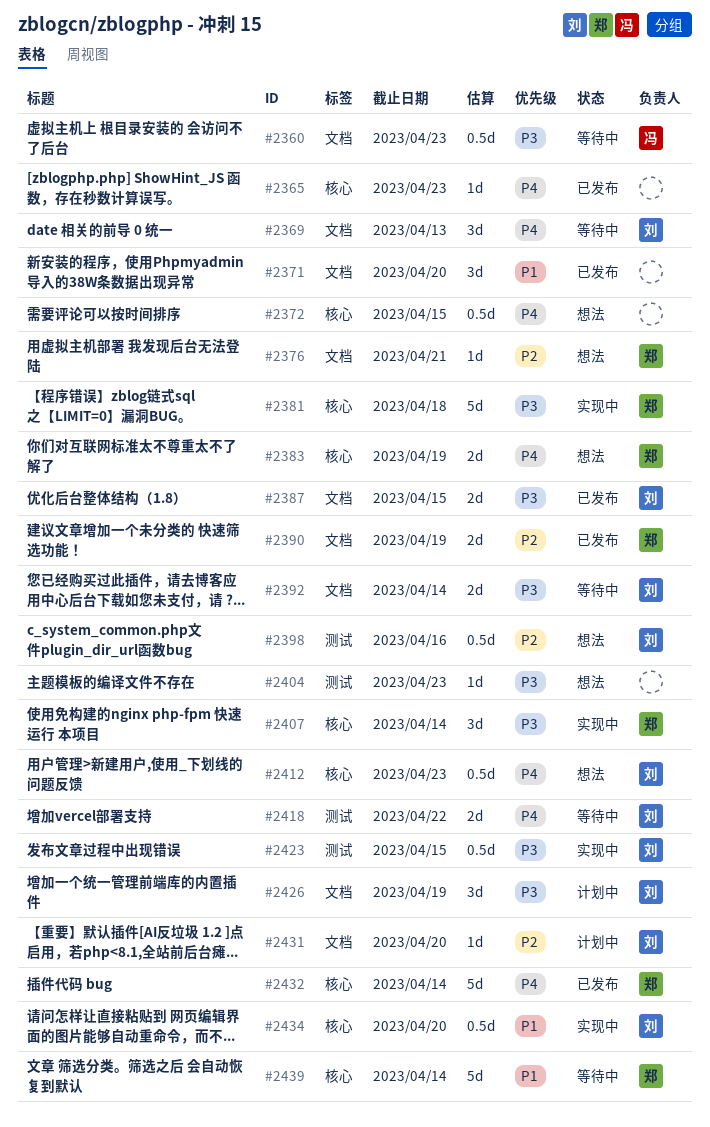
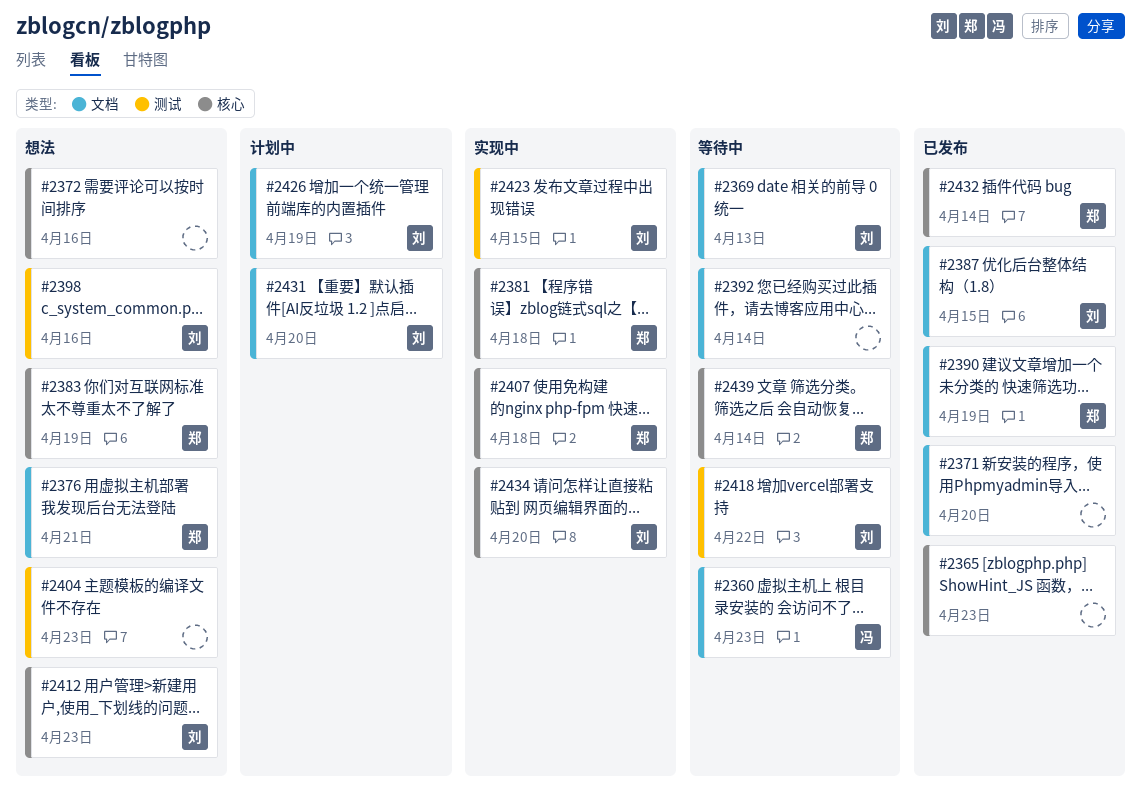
#2372, due: Apr 15 -> Apr 16
#2392, owner: 刘 -> none
#2407, due: Apr 14 -> Apr 18

